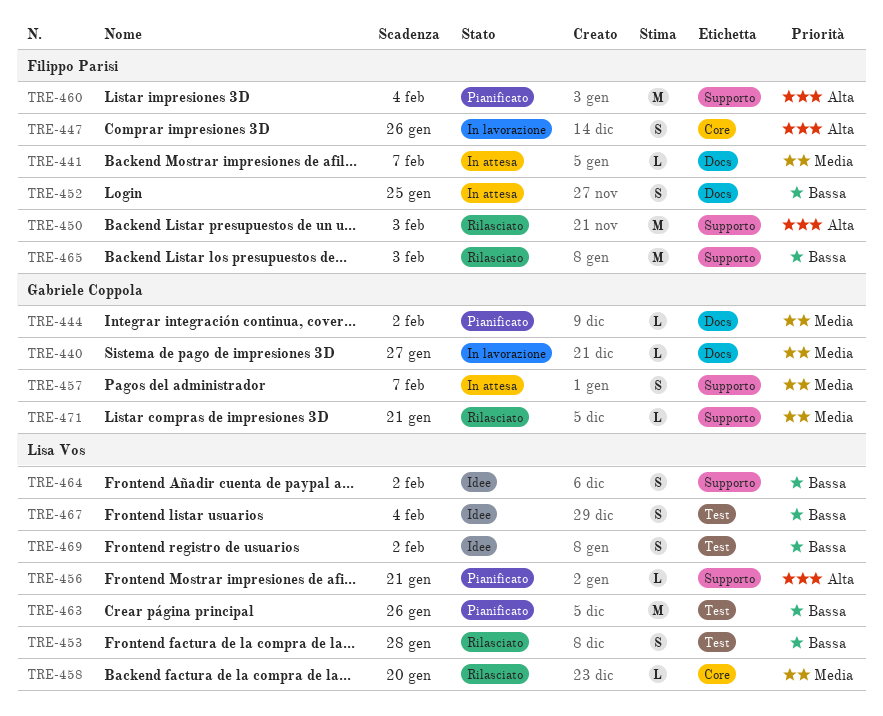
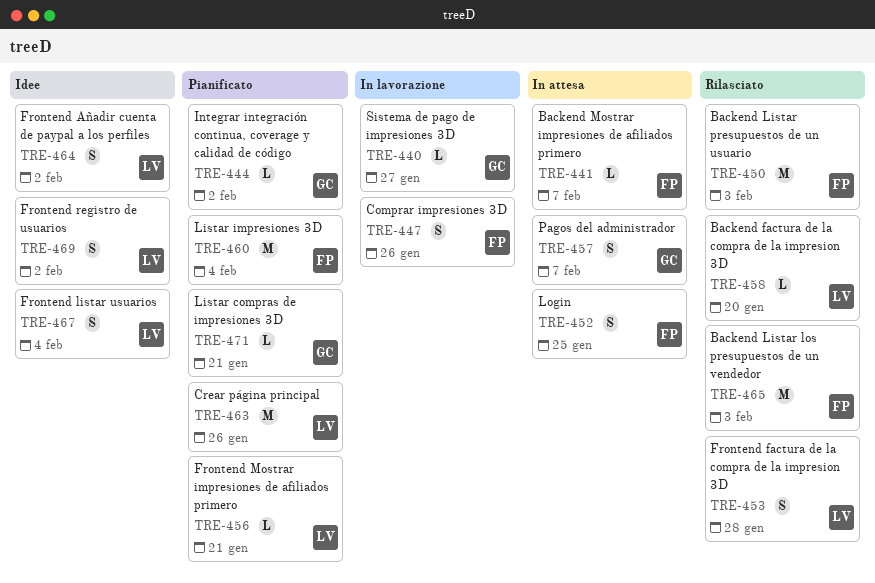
TRE-471, status: Rilasciato -> Pianificato

